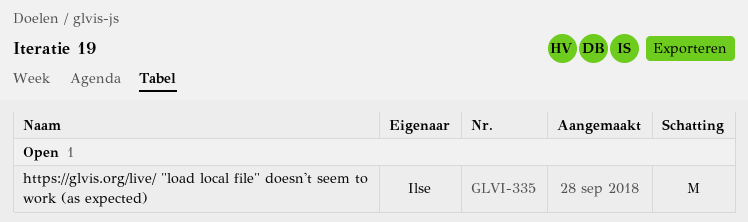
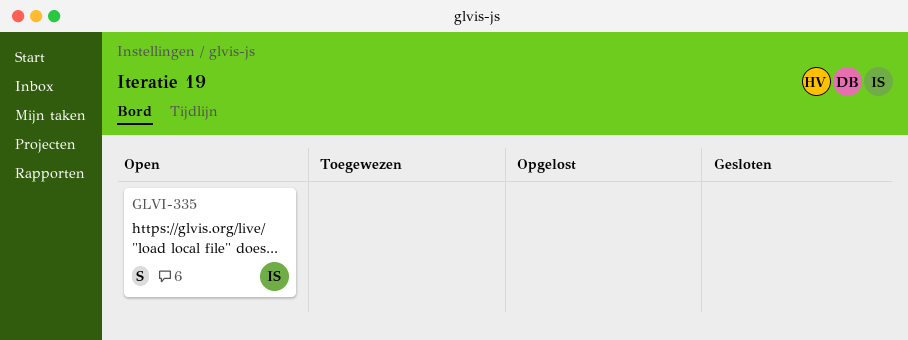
GLVI-335, estimate: M -> S

